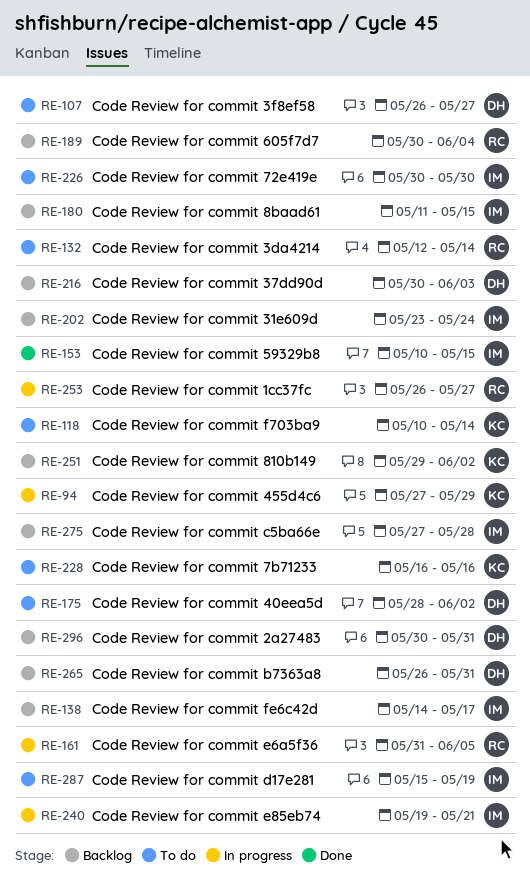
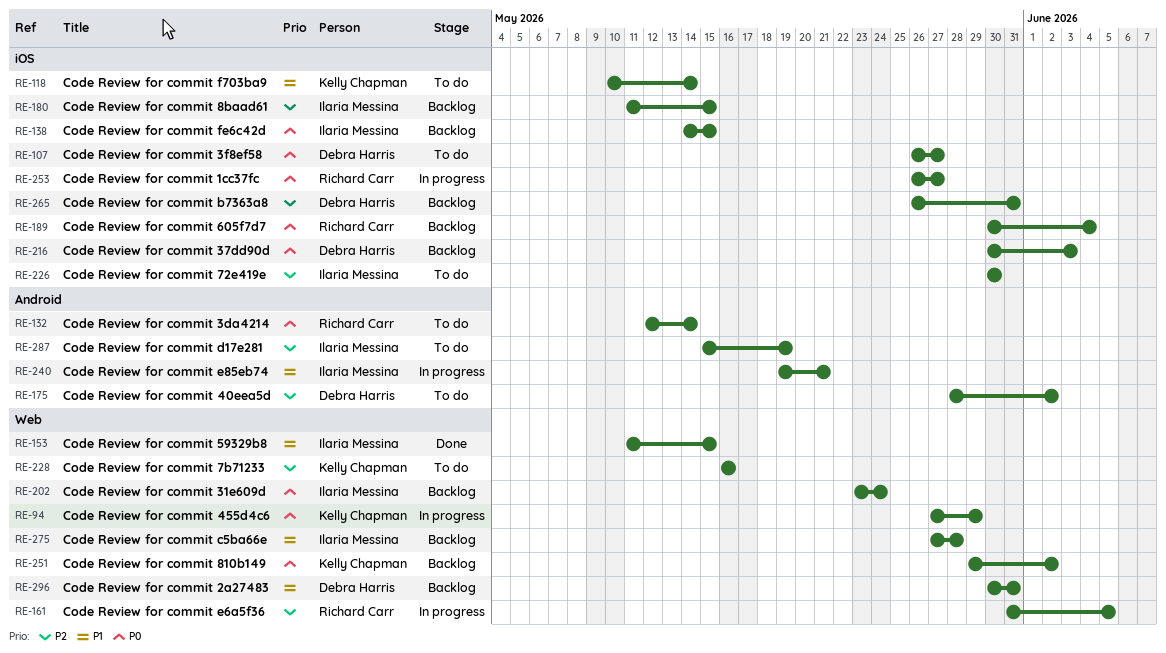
RE-138, due: May 17 -> May 15
RE-153, start: May 10 -> May 11

